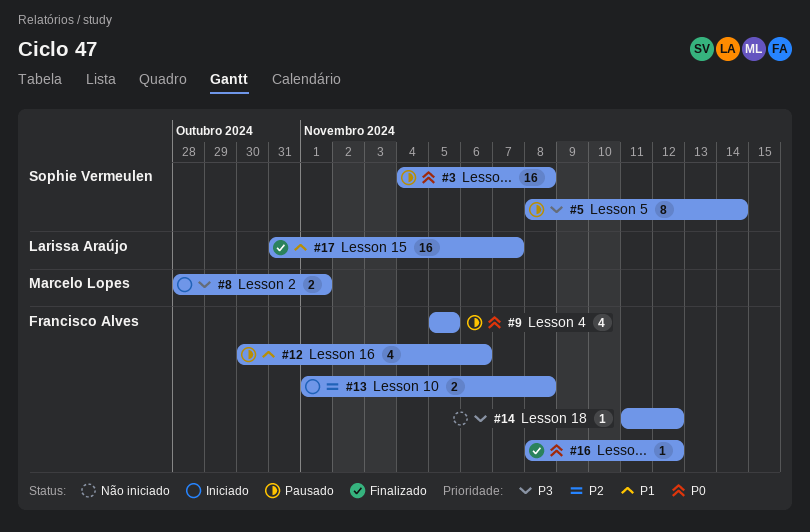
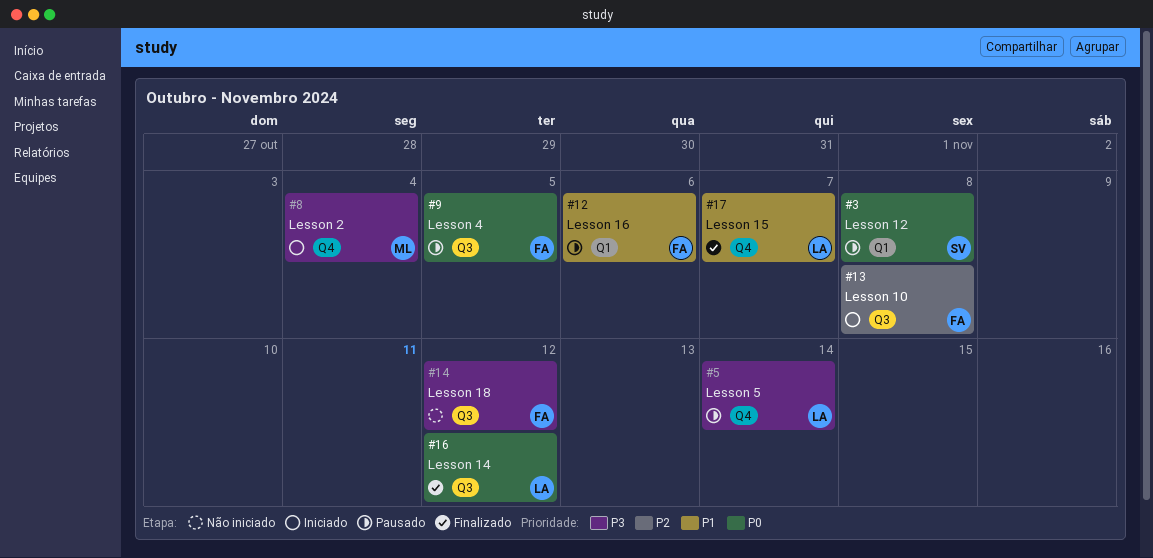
#5, owner: Sophie Vermeulen -> Larissa Araújo
#8, due: Nov 1 -> Nov 4
#16, owner: Francisco Alves -> Larissa Araújo

